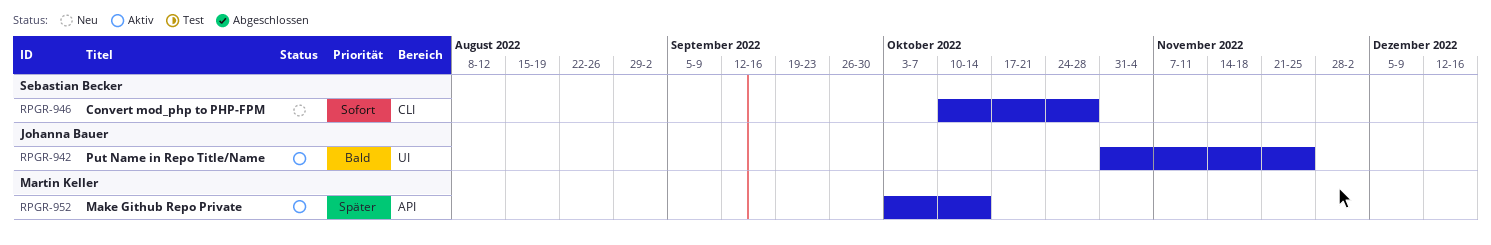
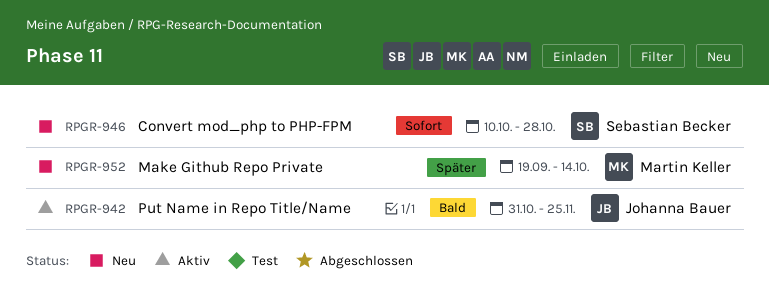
RPGR-952, status: Aktiv -> Neu
RPGR-952, start: Oct 3 -> Sep 19

